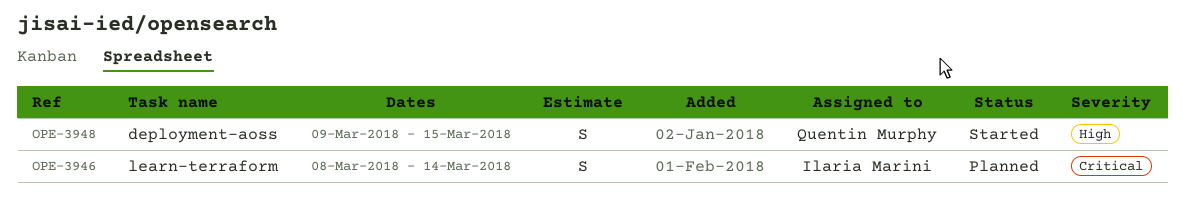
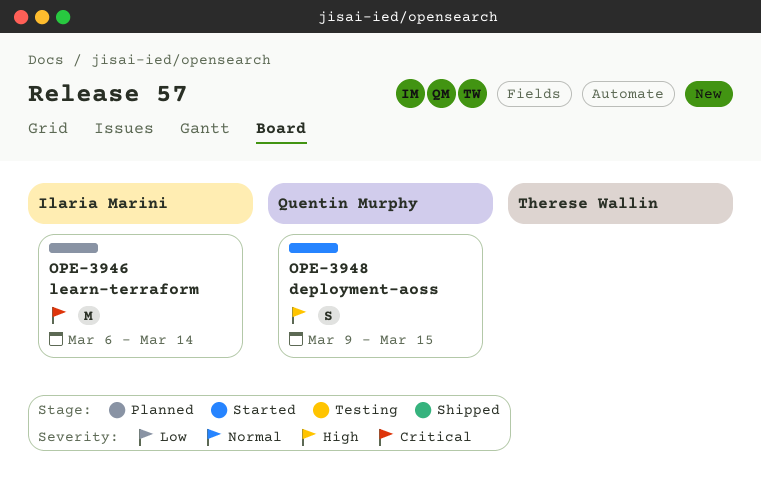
OPE-3946, estimate: S -> M
OPE-3946, start: Mar 8 -> Mar 6

